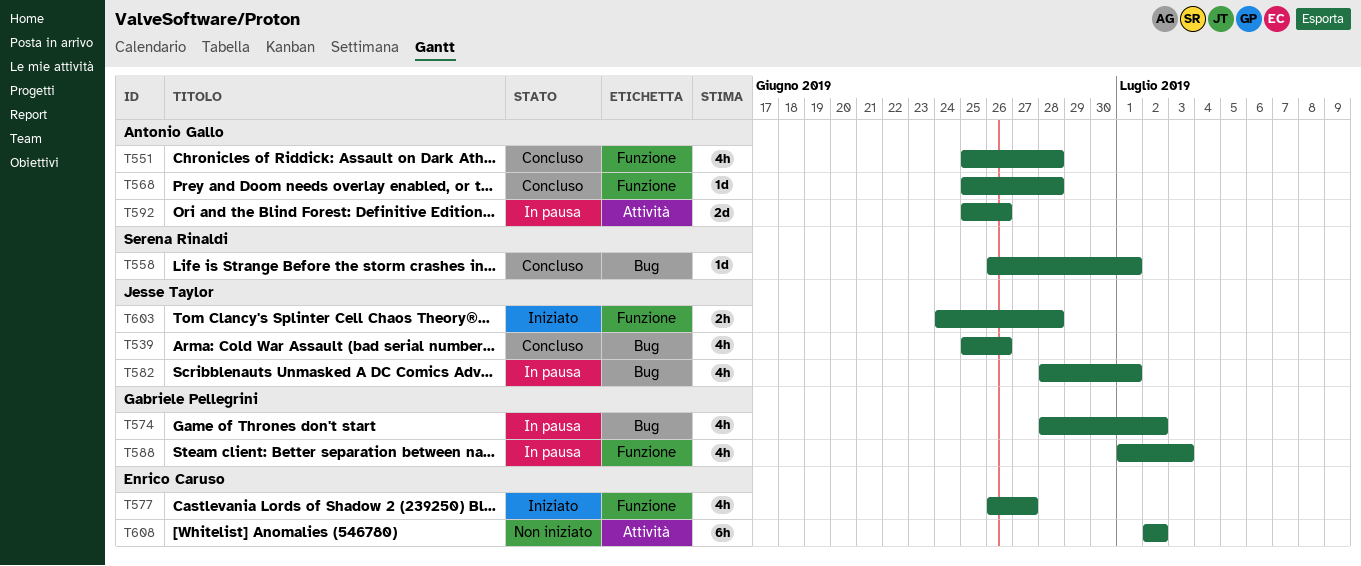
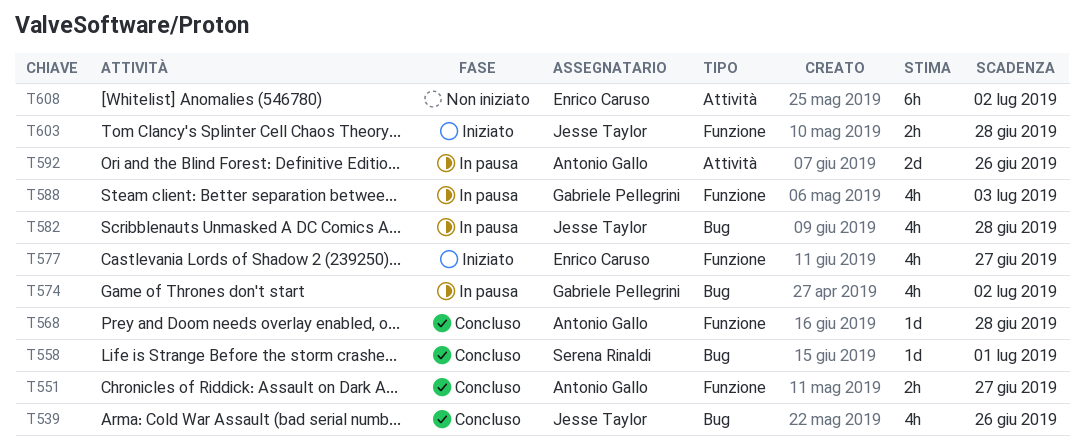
T551, estimate: 4h -> 2h
T551, due: Jun 28 -> Jun 27
T582, due: Jul 1 -> Jun 28

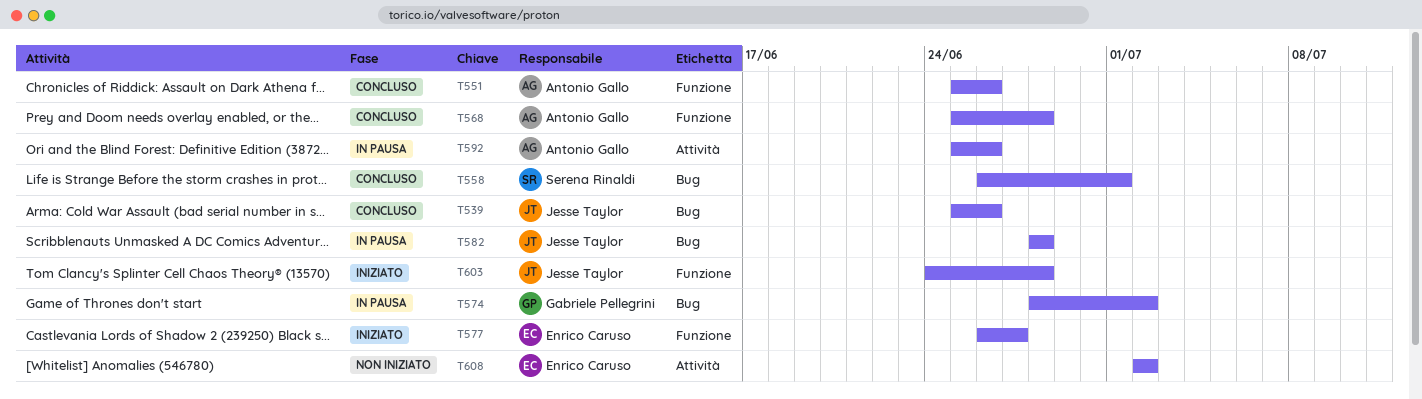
T551, due: Jun 27 -> Jun 26
T588: present -> none

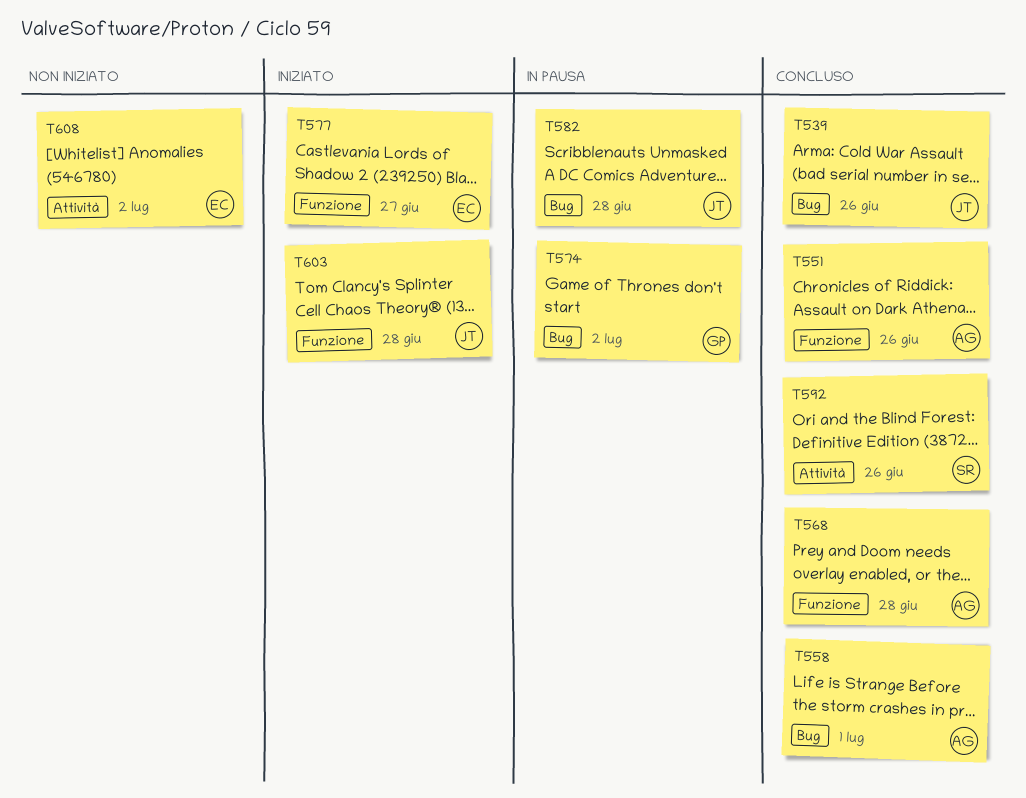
T558, owner: Serena Rinaldi -> Antonio Gallo
T592, status: In pausa -> Concluso
T592, owner: Antonio Gallo -> Serena Rinaldi

